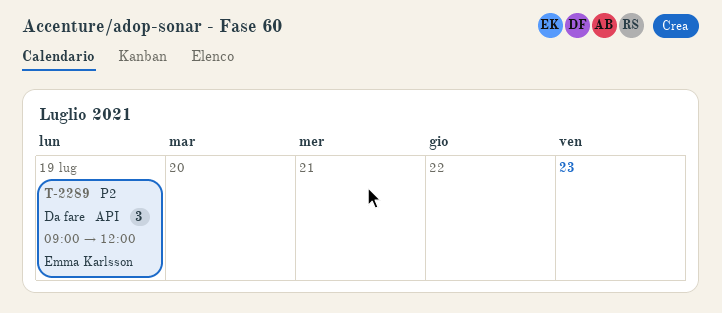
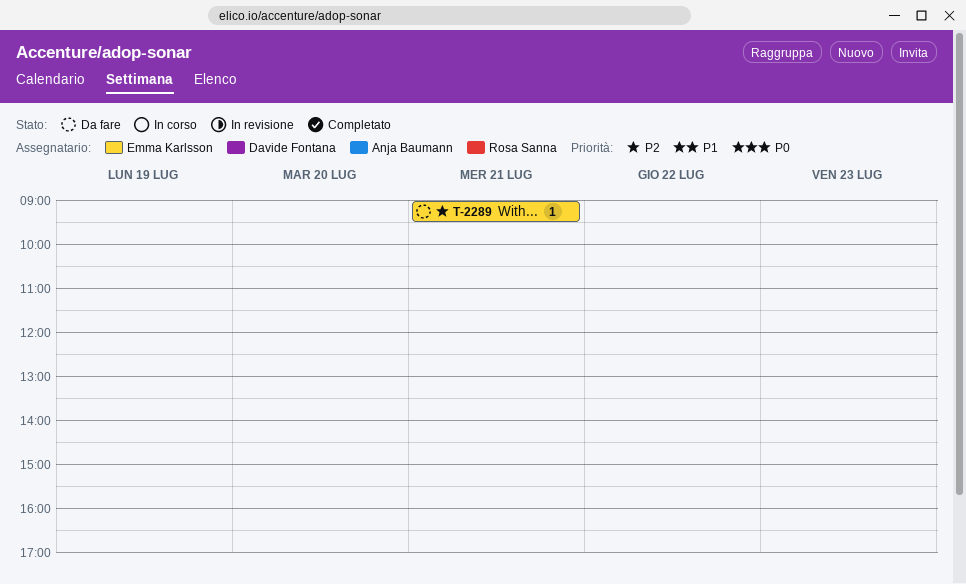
T-2289, estimate: 3 -> 1
T-2289, day: Jul 19 -> Jul 21
T-2289, ends: 12:00 -> 09:30

